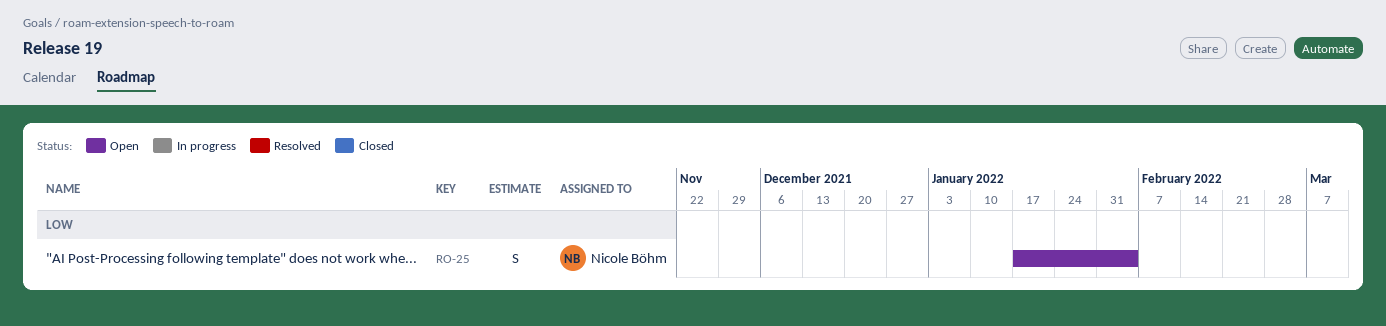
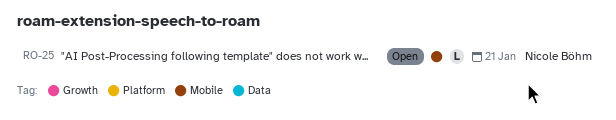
RO-25, estimate: S -> L
RO-25, due: Feb 4 -> Jan 21

